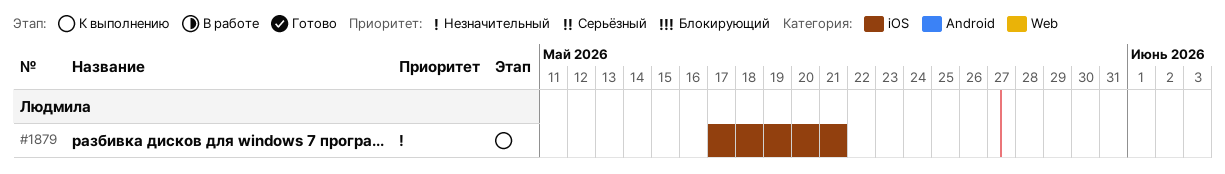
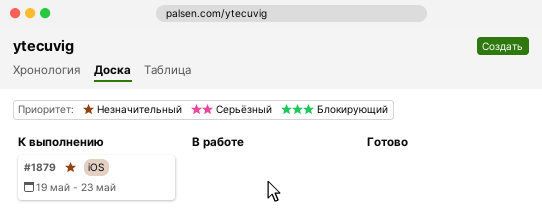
#1879, start: May 17 -> May 19
#1879, due: May 21 -> May 23

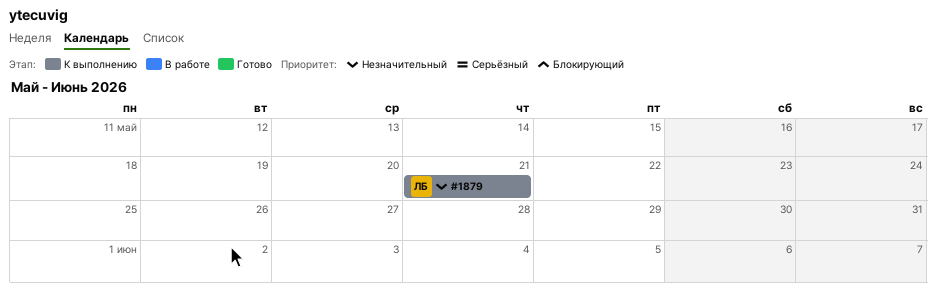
#1879, start: May 19 -> May 21
#1879, due: May 23 -> May 21

